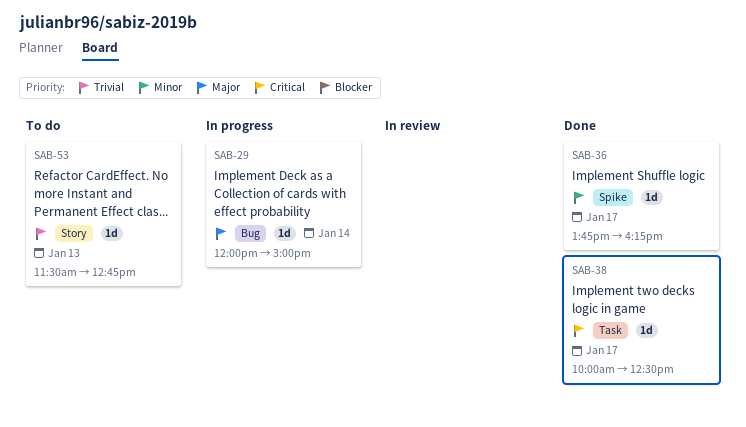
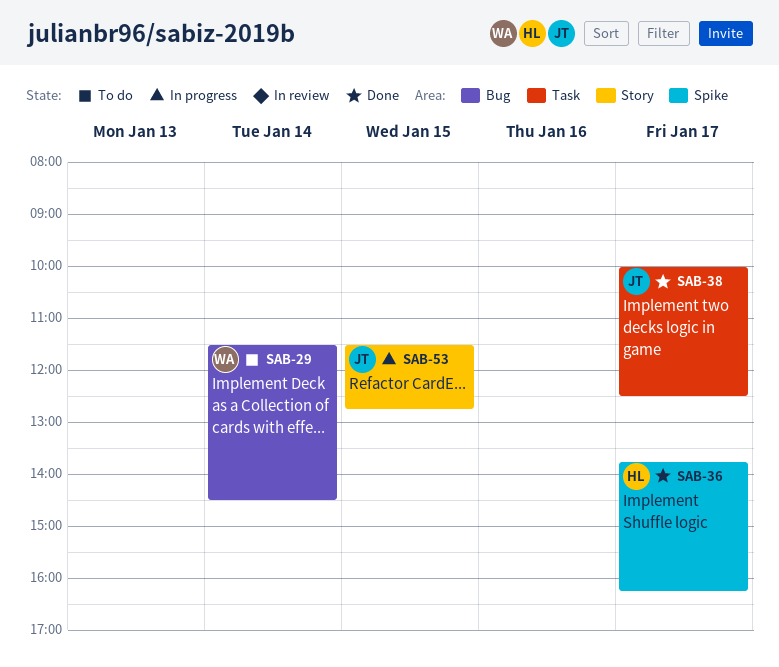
SAB-29, status: In progress -> To do
SAB-29, begins: 12:00 -> 11:30
SAB-29, ends: 15:00 -> 14:30
SAB-53, status: To do -> In progress
SAB-53, day: Jan 13 -> Jan 15

